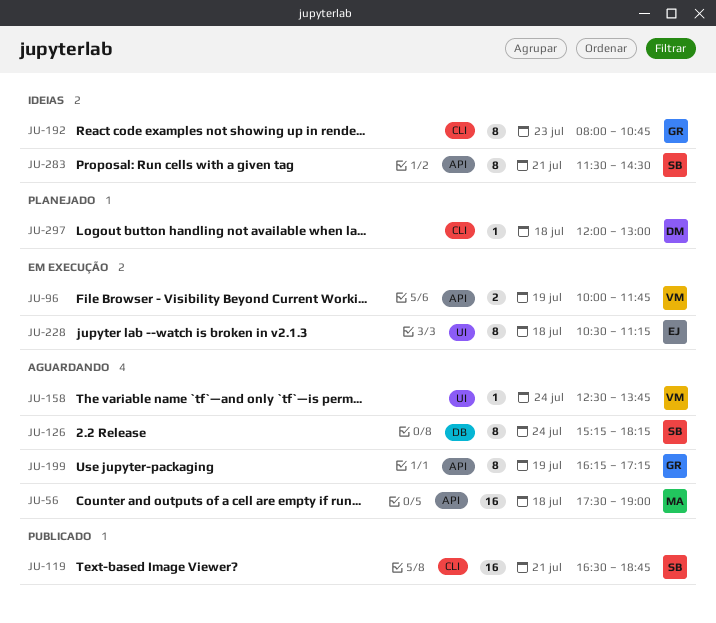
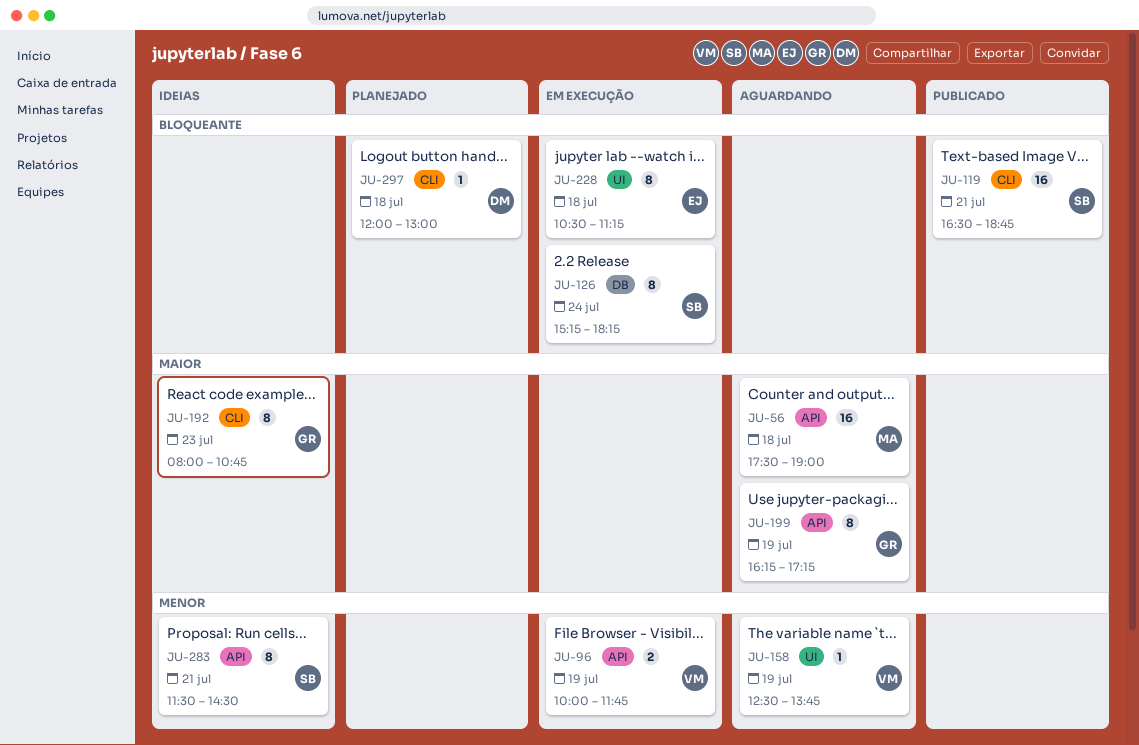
JU-126, status: Aguardando -> Em execução
JU-158, day: Jul 24 -> Jul 19

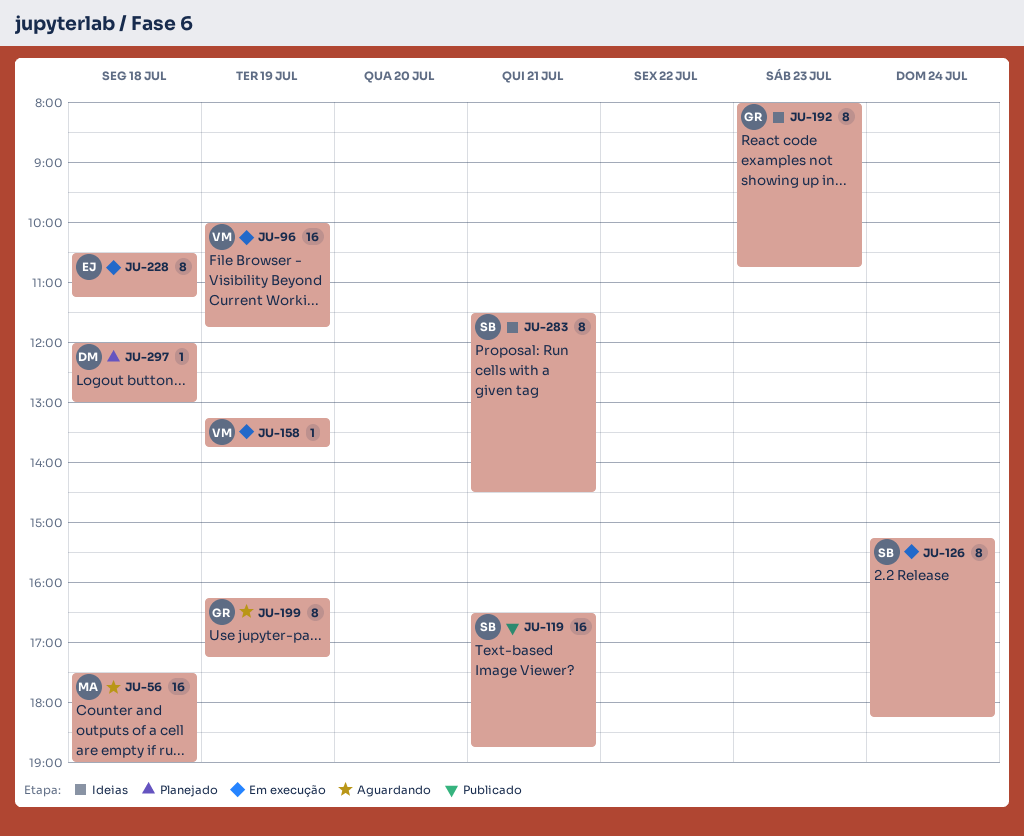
JU-96, estimate: 2 -> 16
JU-158, status: Aguardando -> Em execução
JU-158, begins: 12:30 -> 13:15

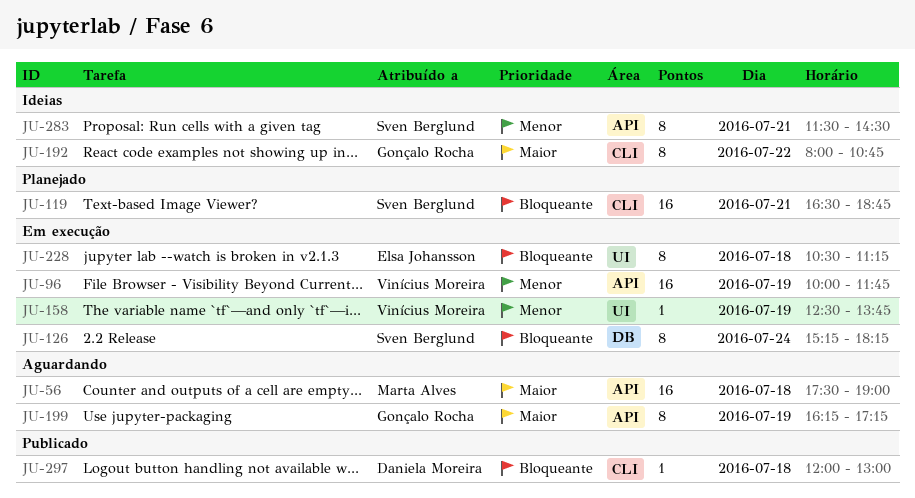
JU-119, status: Publicado -> Planejado
JU-158, begins: 13:15 -> 12:30
JU-192, day: Jul 23 -> Jul 22
JU-297, status: Planejado -> Publicado

